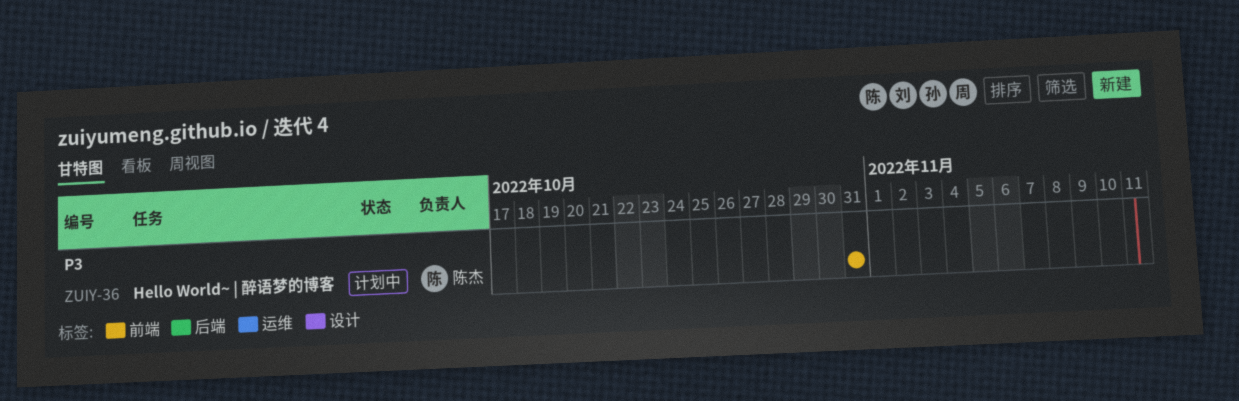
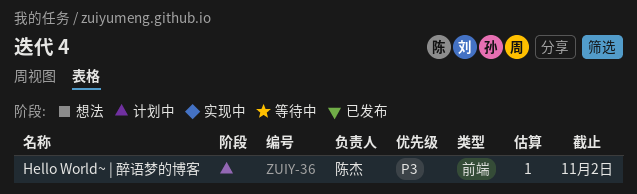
ZUIY-36, due: Oct 31 -> Nov 2

